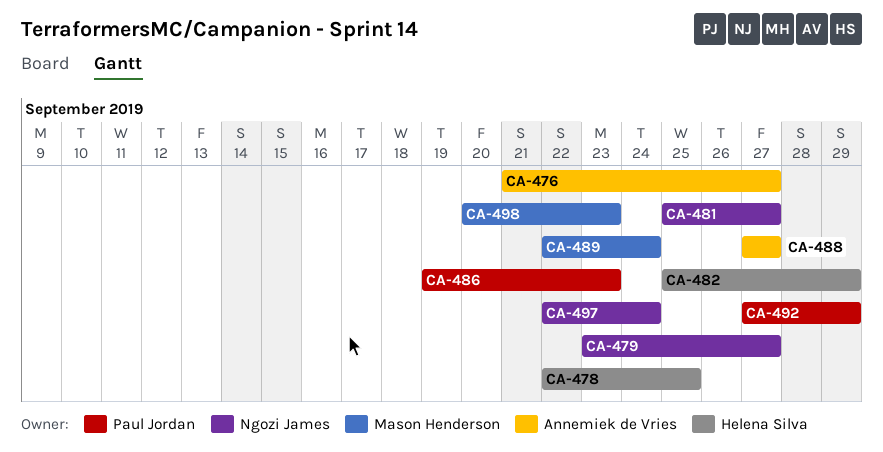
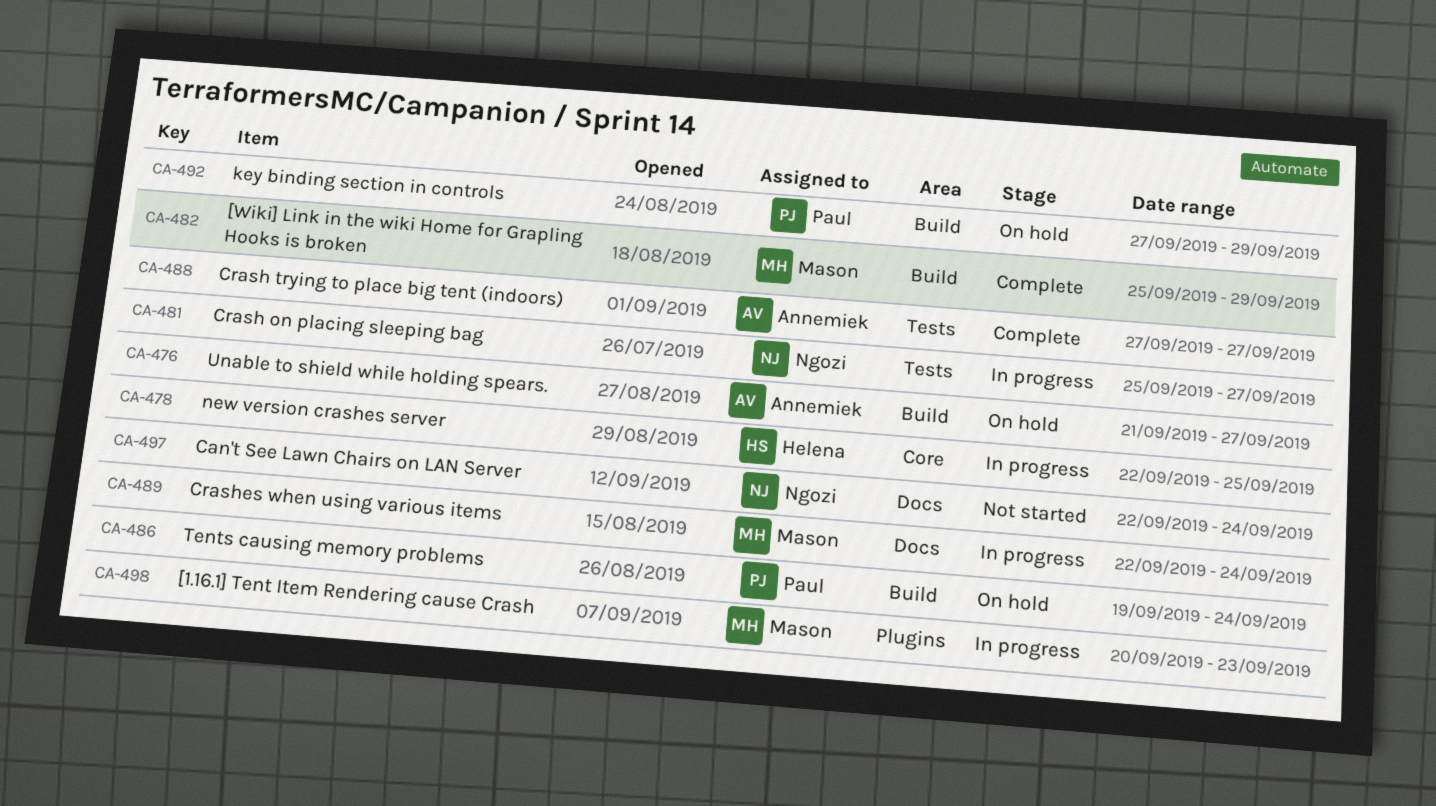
CA-479: present -> none
CA-482, owner: Helena Silva -> Mason Henderson
CA-486, due: Sep 23 -> Sep 24

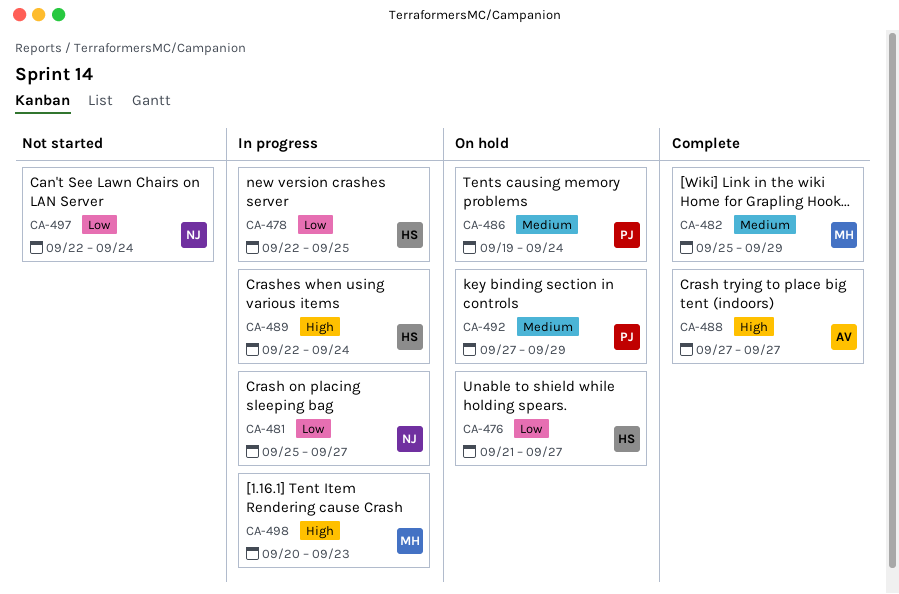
CA-476, owner: Annemiek -> Helena
CA-489, owner: Mason -> Helena

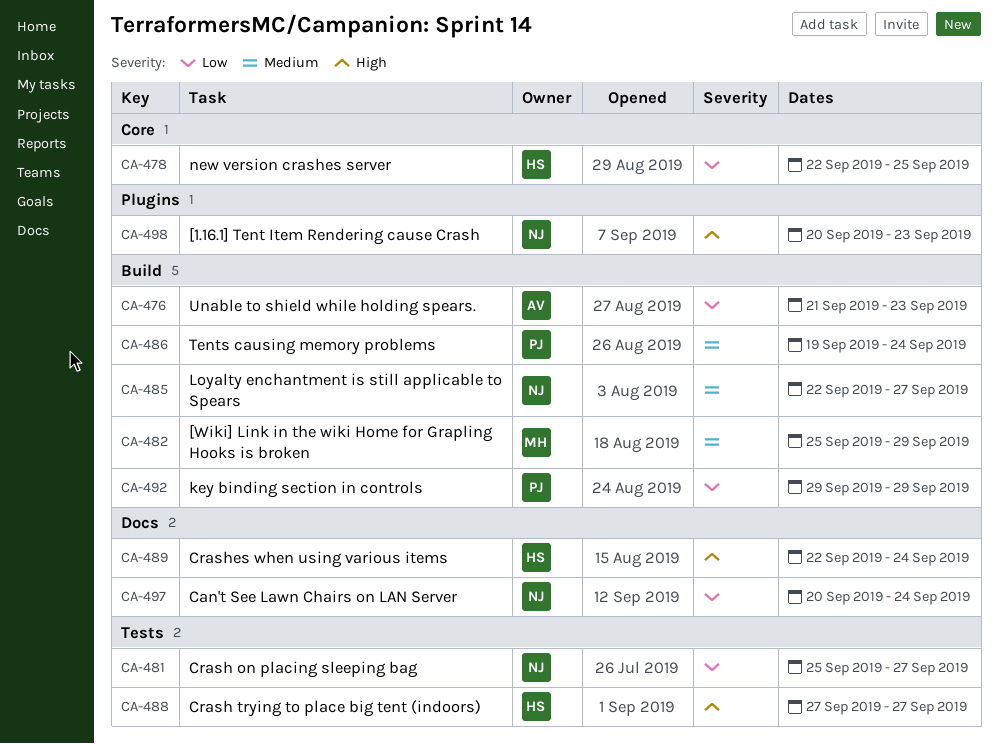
CA-476, owner: HS -> AV
CA-476, due: Sep 27 -> Sep 23
CA-485: none -> present
CA-488, owner: AV -> HS
CA-492, priority: Medium -> Low
CA-492, start: Sep 27 -> Sep 29
CA-497, start: Sep 22 -> Sep 20
CA-498, owner: MH -> NJ

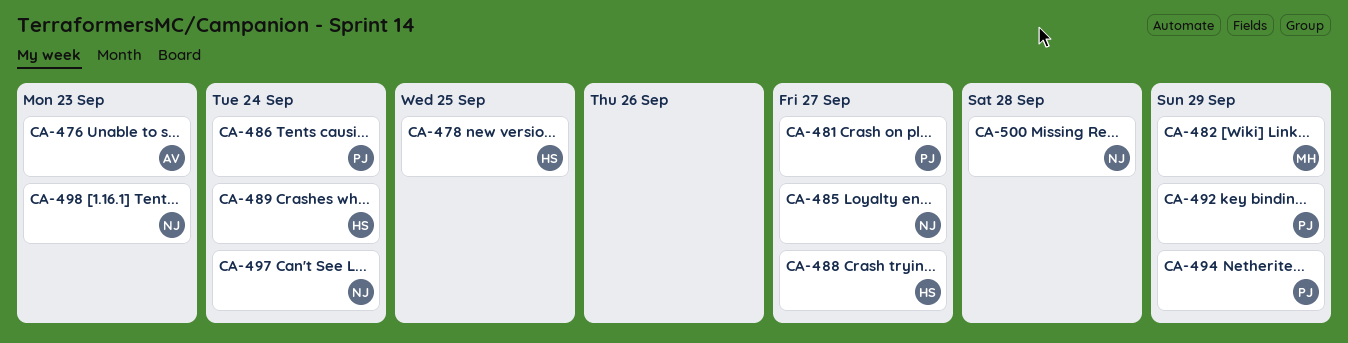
CA-481, owner: NJ -> PJ
CA-494: none -> present
CA-500: none -> present

